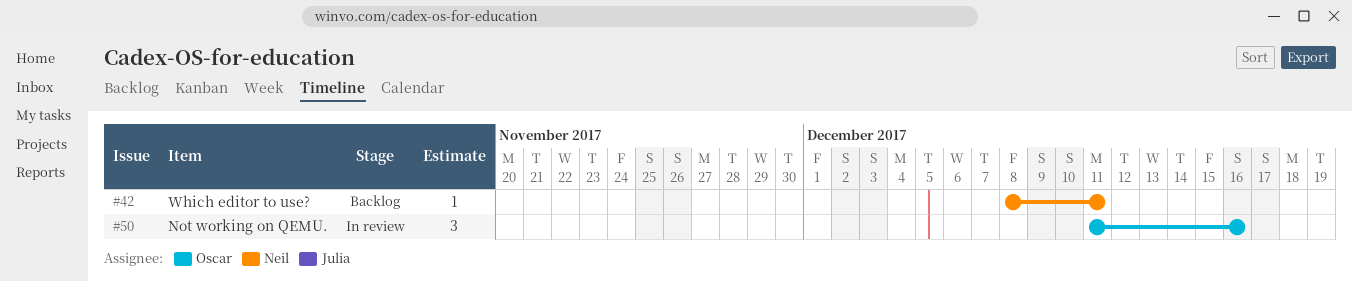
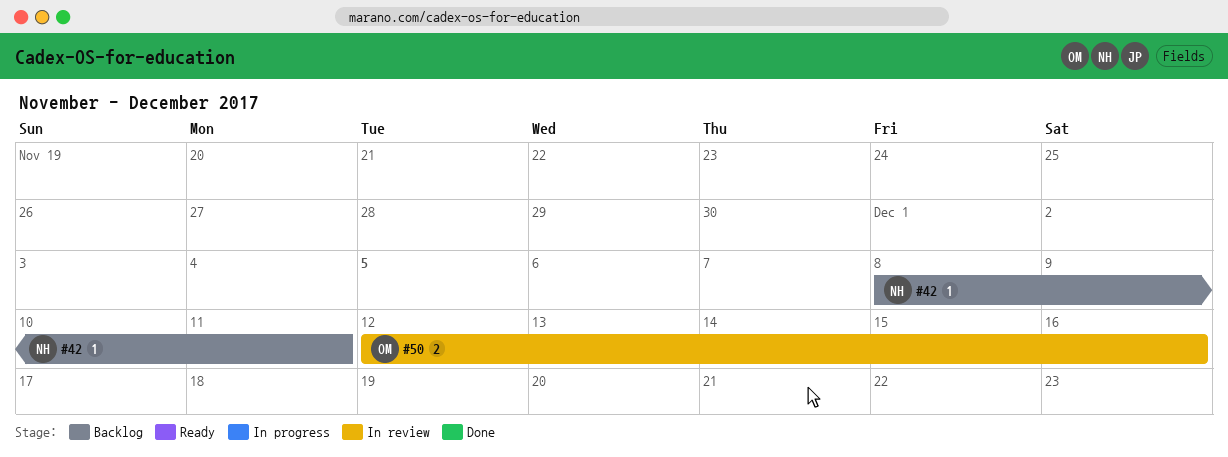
#50, estimate: 3 -> 2
#50, start: Dec 11 -> Dec 12

